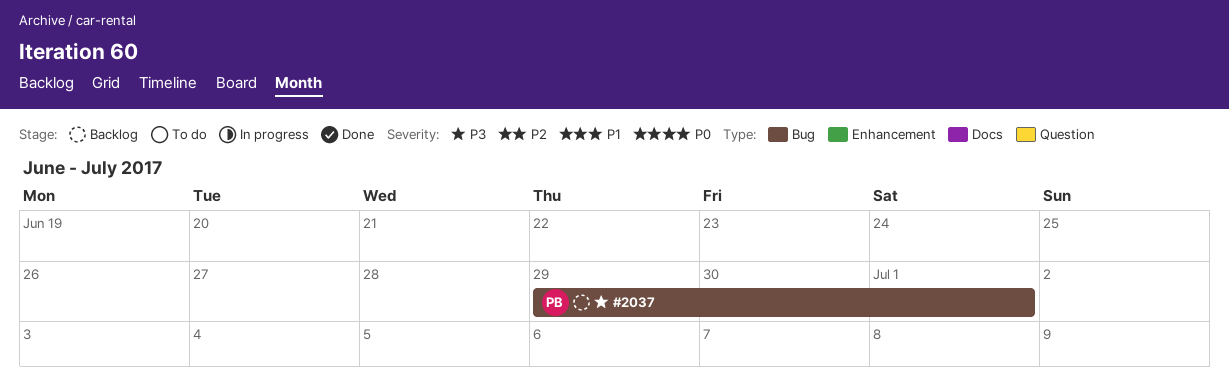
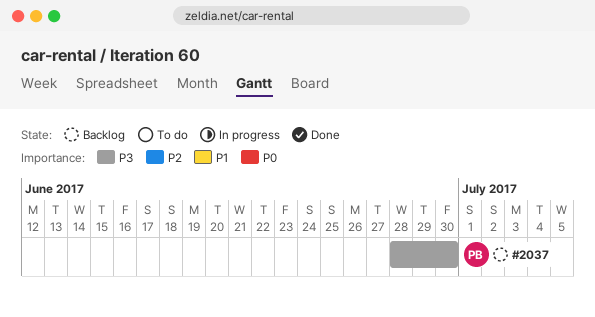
#2037, start: Jun 29 -> Jun 28
#2037, due: Jul 1 -> Jun 30

